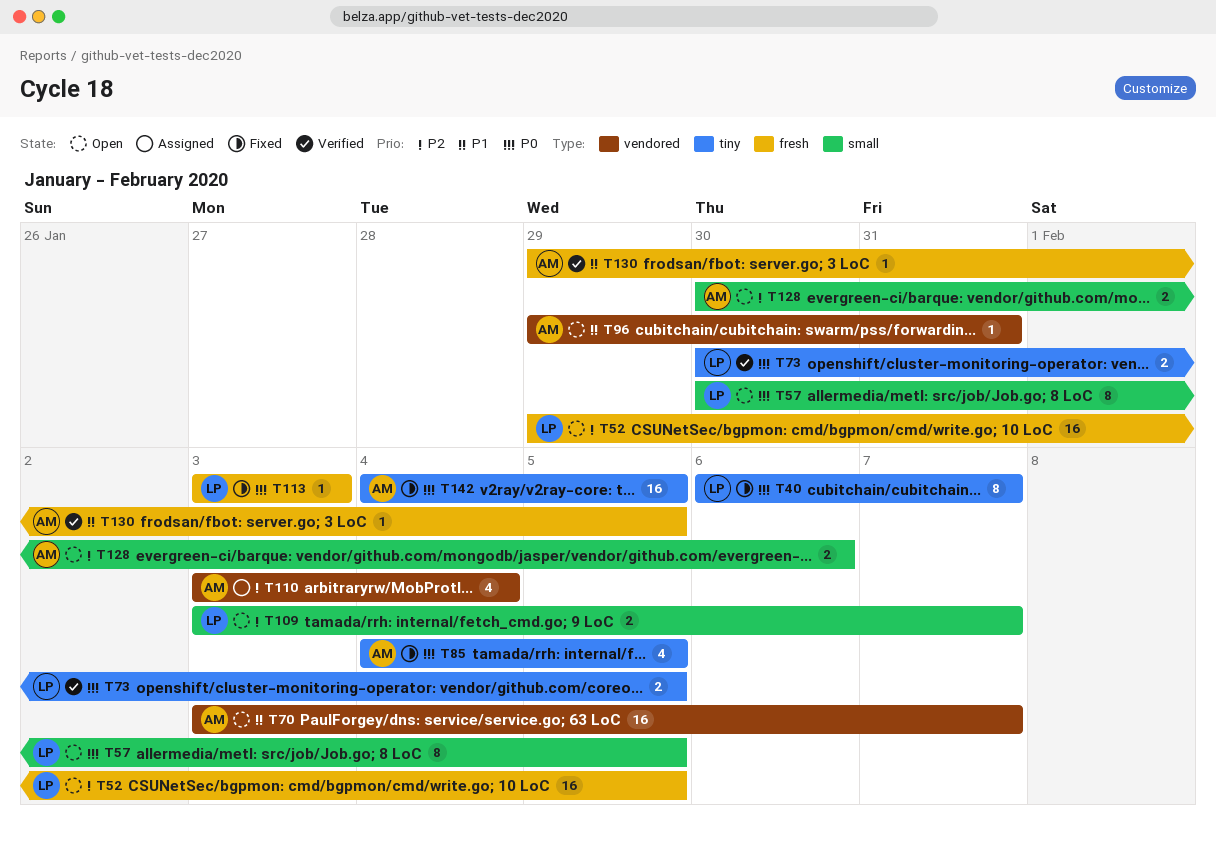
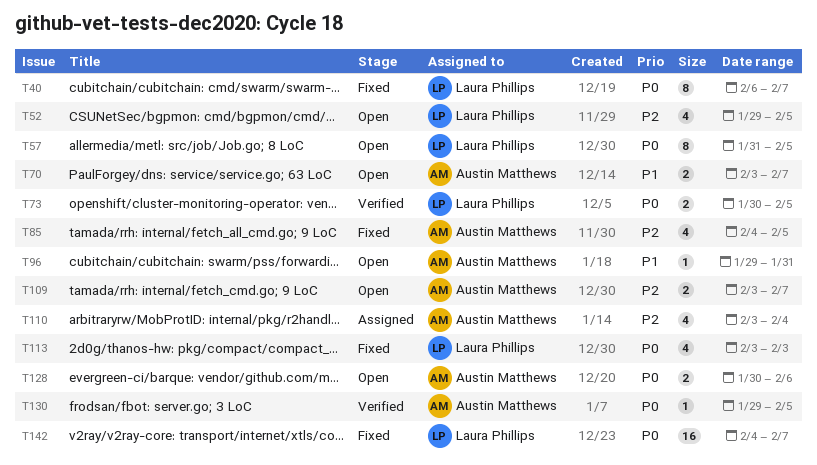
T52, estimate: 16 -> 4
T57, start: Jan 30 -> Jan 31
T70, estimate: 16 -> 2
T85, priority: P0 -> P2
T109, owner: Laura Phillips -> Austin Matthews
T113, estimate: 1 -> 4
T128, priority: P2 -> P0
T130, priority: P1 -> P0
T142, owner: Austin Matthews -> Laura Phillips
T142, due: Feb 5 -> Feb 7

